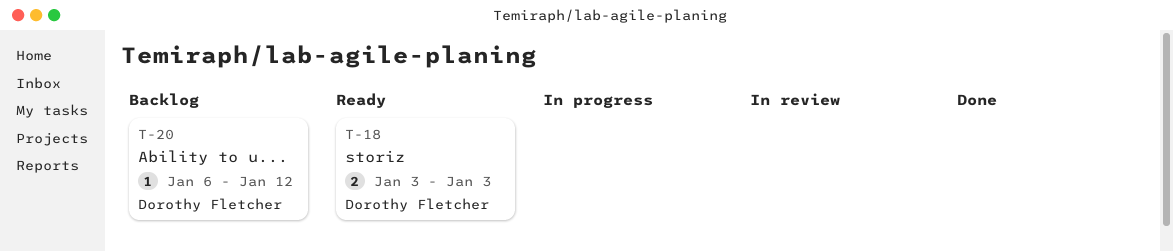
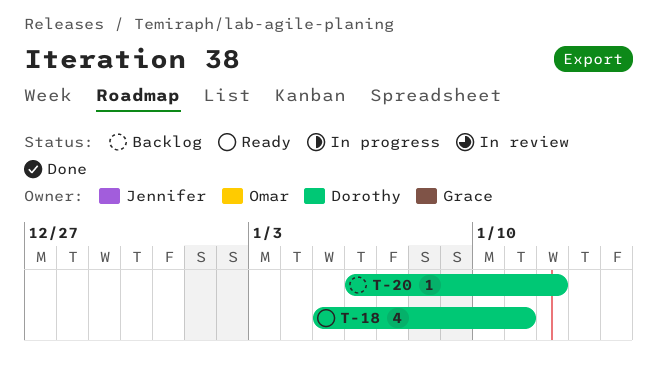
T-18, estimate: 2 -> 4
T-18, start: Jan 3 -> Jan 5
T-18, due: Jan 3 -> Jan 11

